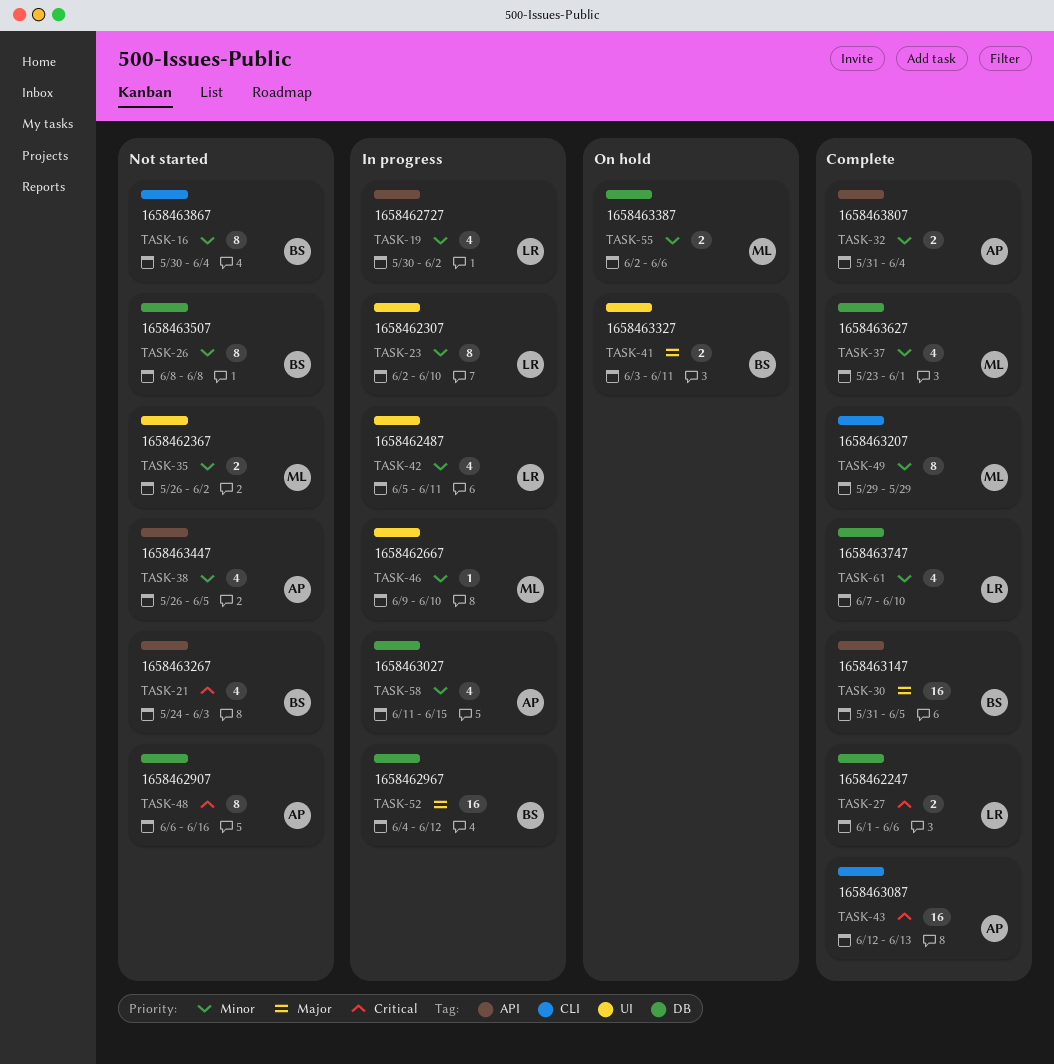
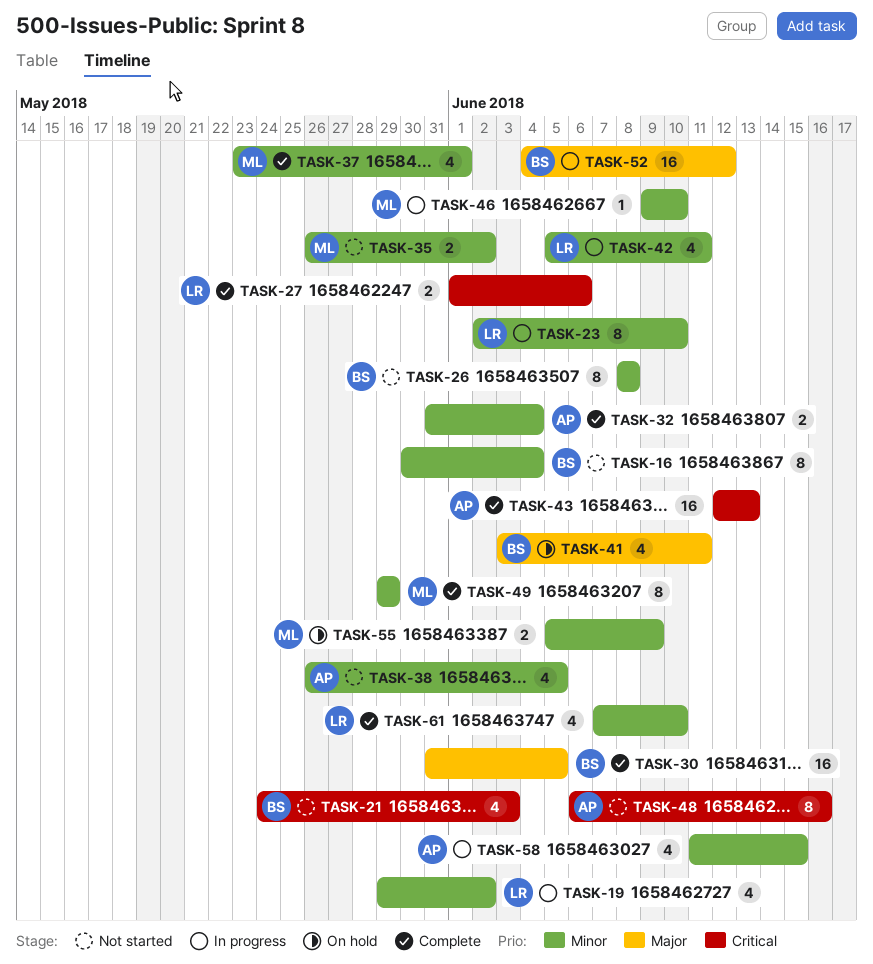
TASK-19, start: May 30 -> May 29
TASK-41, estimate: 2 -> 4
TASK-55, start: Jun 2 -> Jun 5
TASK-55, due: Jun 6 -> Jun 9

